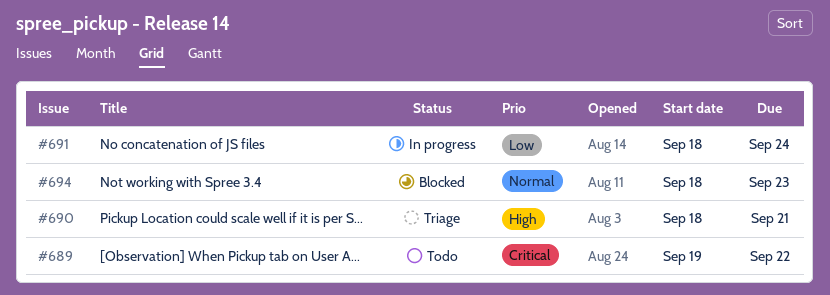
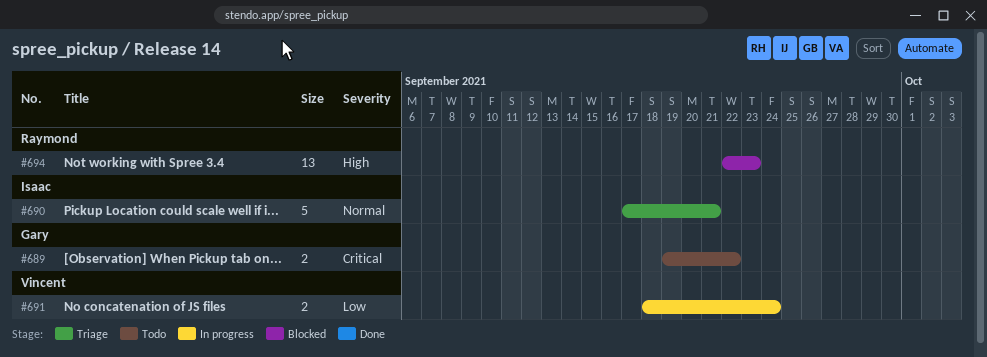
#690, priority: High -> Normal
#690, start: Sep 18 -> Sep 17
#694, priority: Normal -> High
#694, start: Sep 18 -> Sep 22

